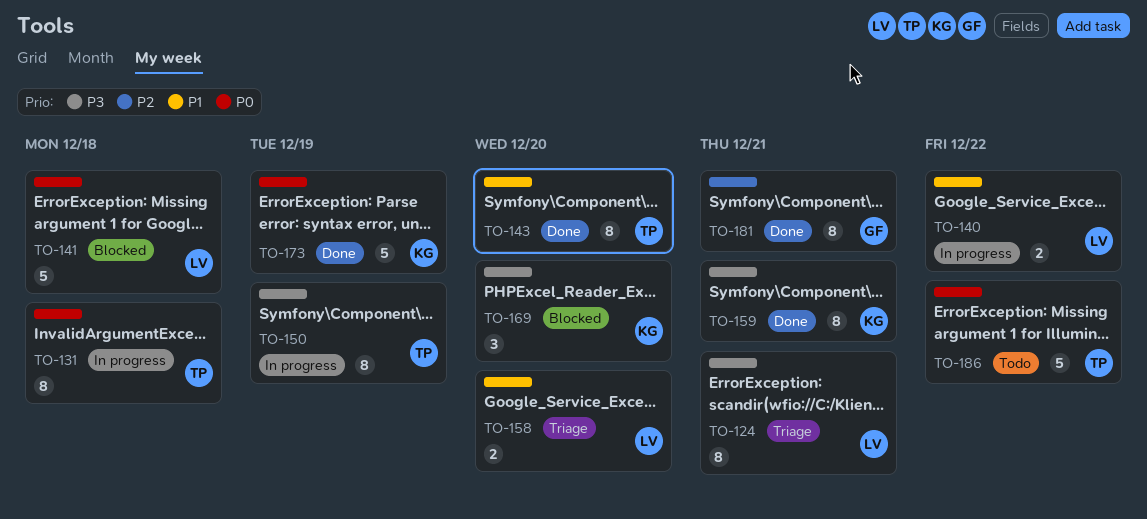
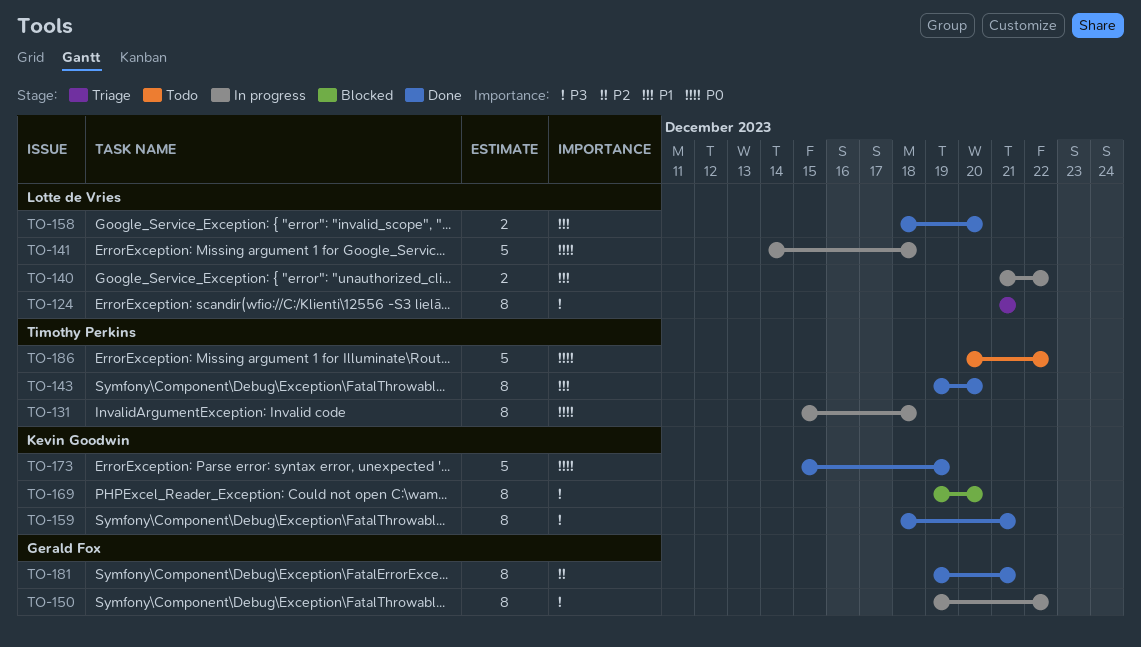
TO-141, status: Blocked -> In progress
TO-150, owner: Timothy Perkins -> Gerald Fox
TO-150, due: Dec 19 -> Dec 22
TO-158, status: Triage -> Done
TO-169, estimate: 3 -> 8

